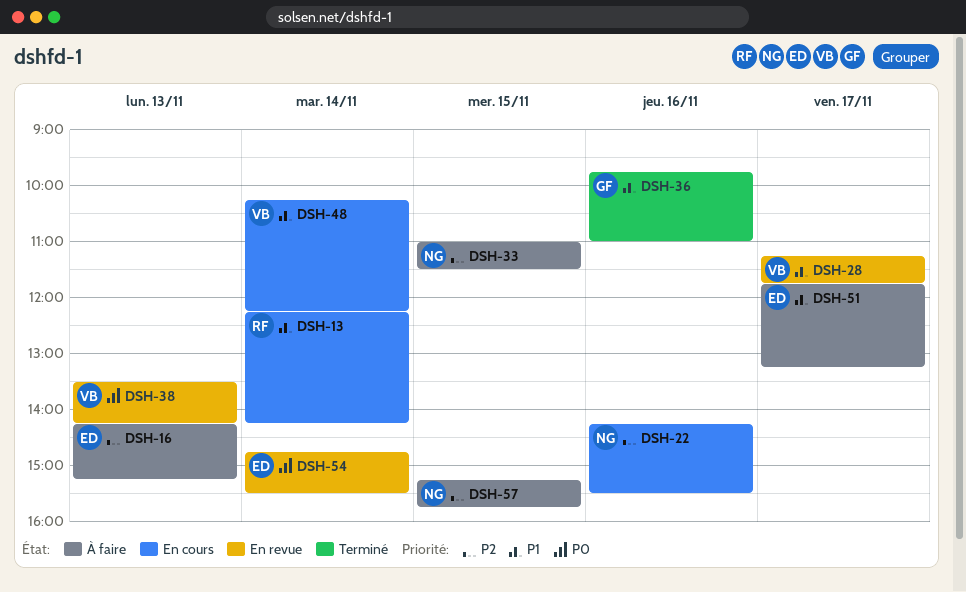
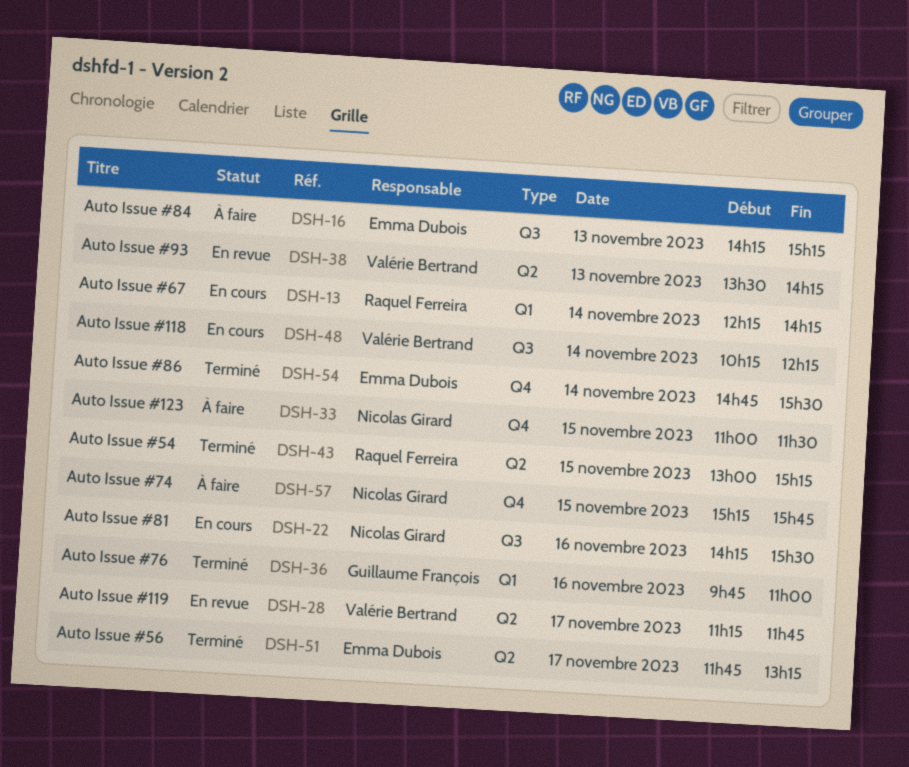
DSH-43: none -> present
DSH-51, status: À faire -> Terminé
DSH-54, status: En revue -> Terminé

